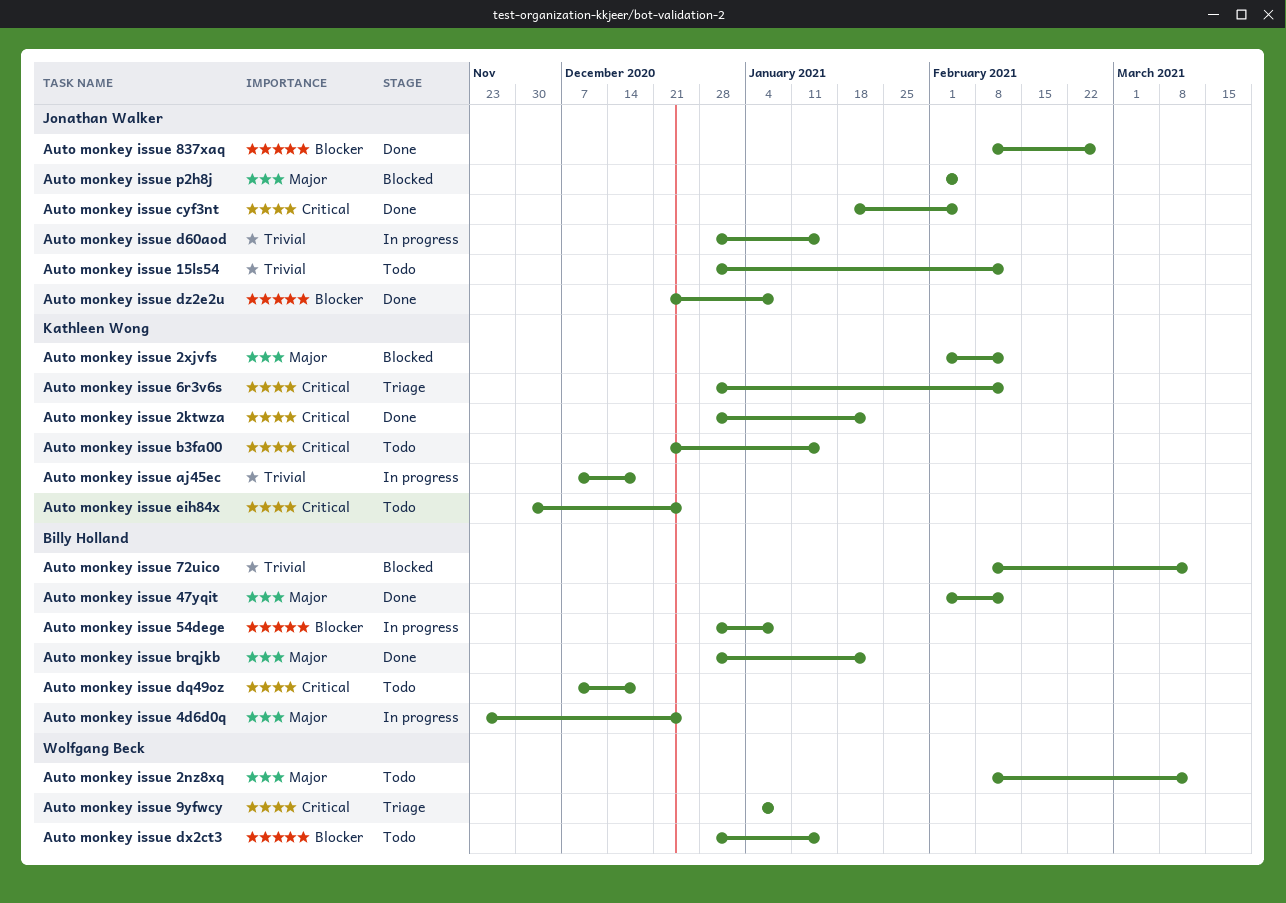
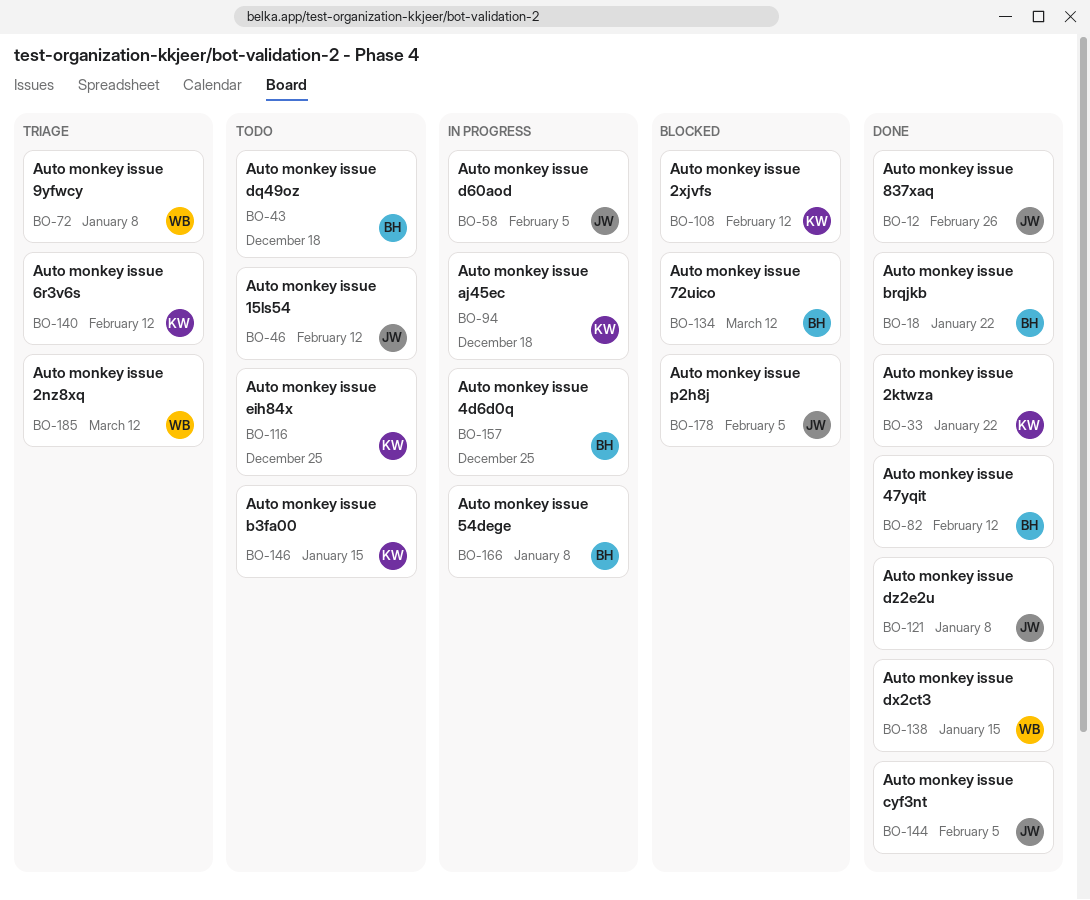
Auto monkey issue 2nz8xq, status: Todo -> Triage
Auto monkey issue d60aod, due: Jan 15 -> Feb 5
Auto monkey issue dx2ct3, status: Todo -> Done

